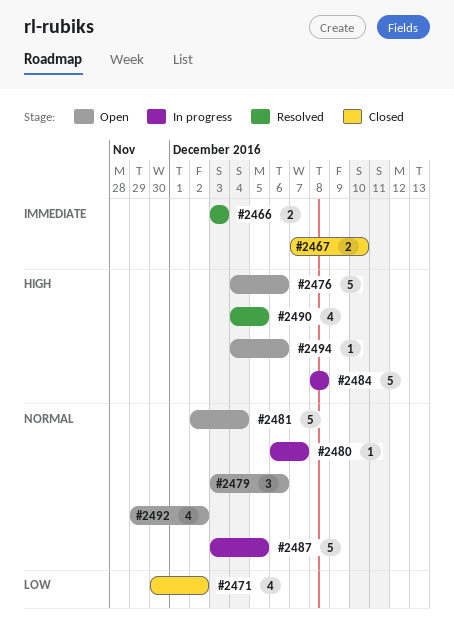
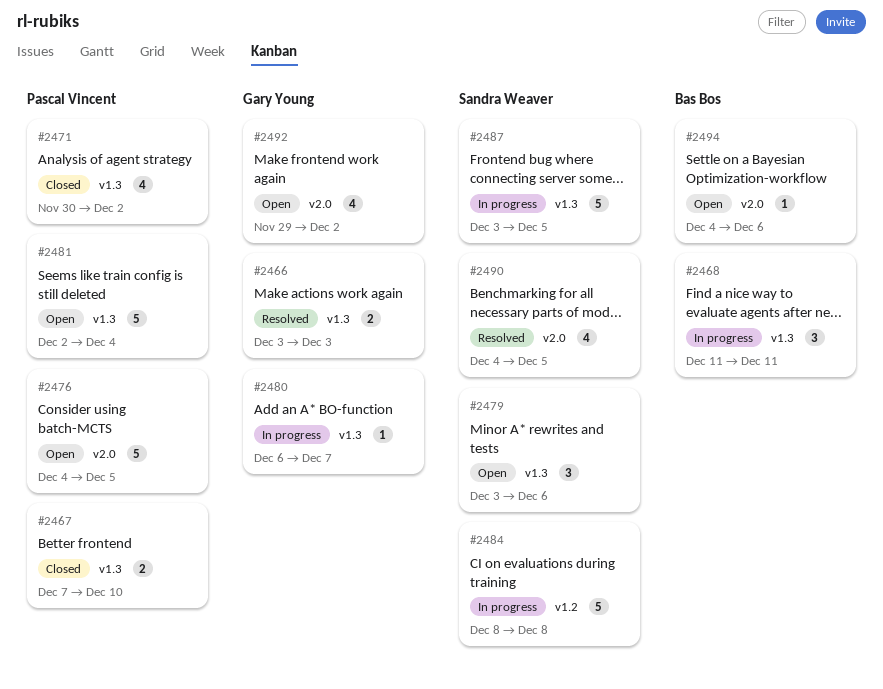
#2468: none -> present
#2476, due: Dec 6 -> Dec 5

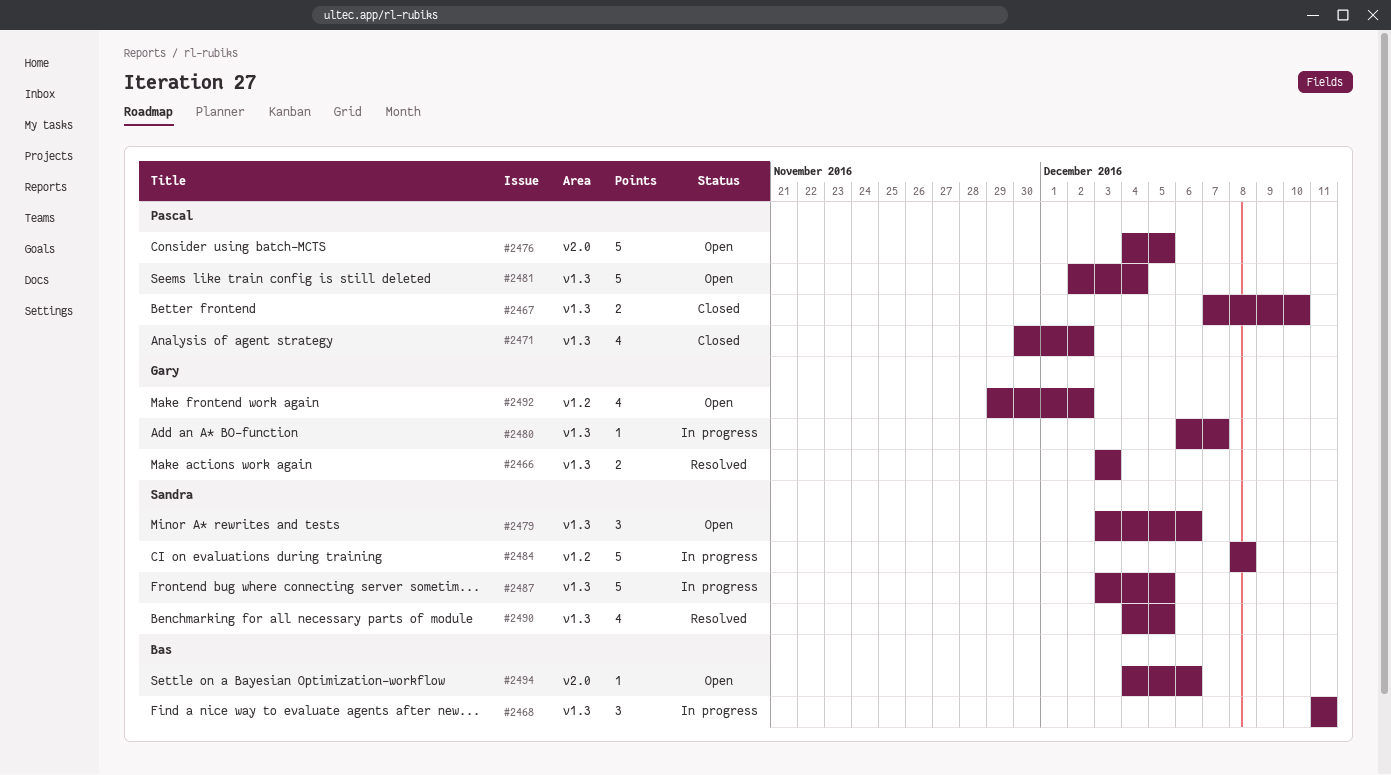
#2490, label: v2.0 -> v1.3
#2492, label: v2.0 -> v1.2

